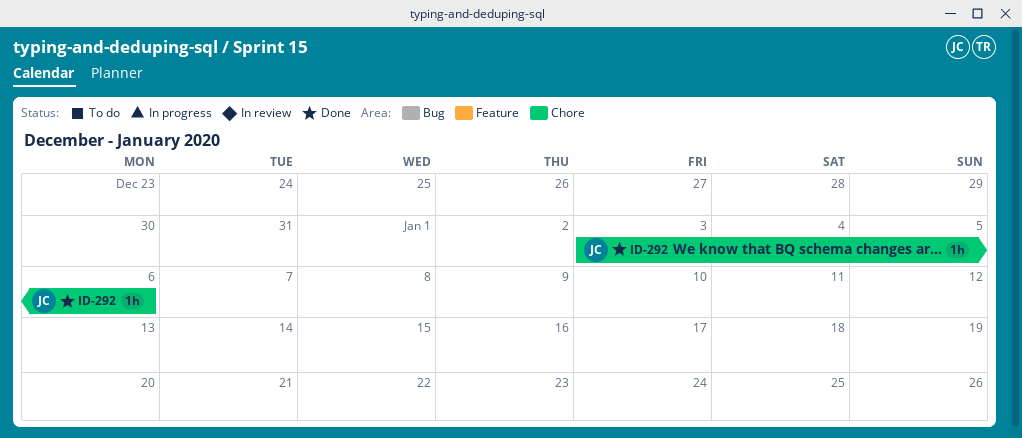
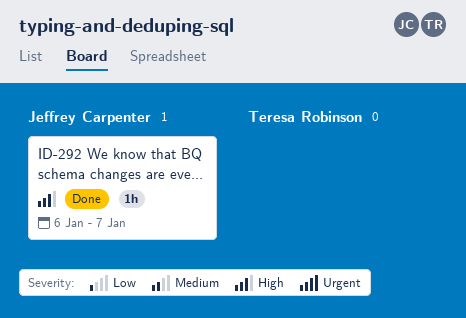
ID-292, start: Jan 3 -> Jan 6
ID-292, due: Jan 6 -> Jan 7

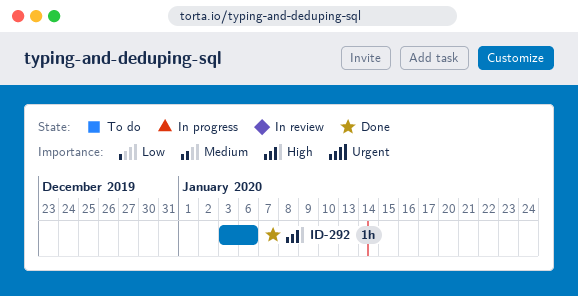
ID-292, start: Jan 6 -> Jan 3
ID-292, due: Jan 7 -> Jan 6

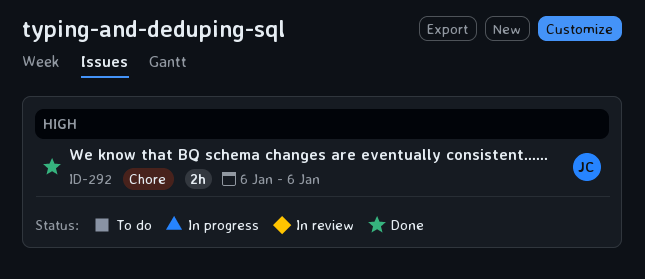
ID-292, estimate: 1h -> 2h
ID-292, start: Jan 3 -> Jan 6

